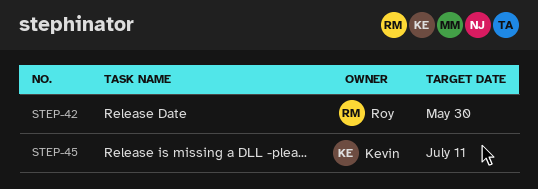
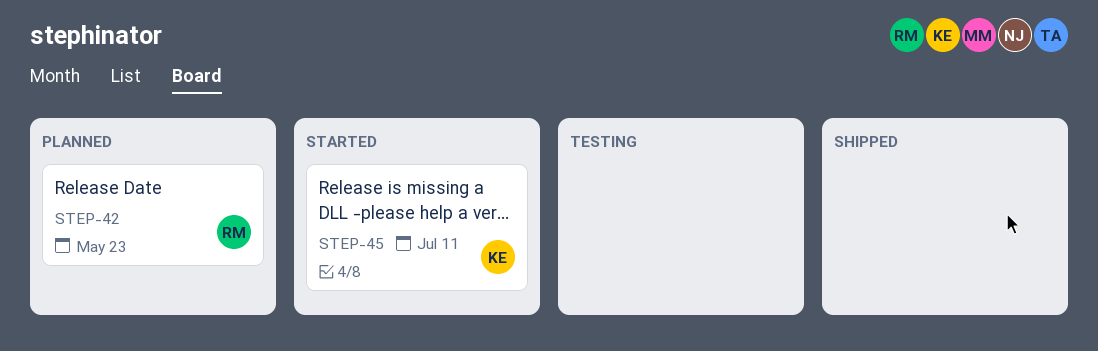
STEP-42, due: May 30 -> May 23

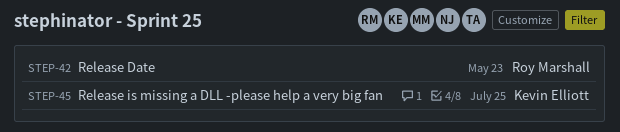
STEP-45, due: Jul 11 -> Jul 25

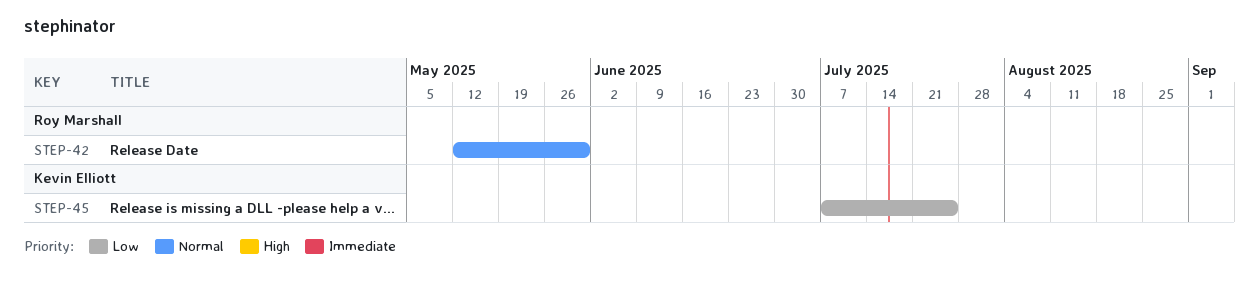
STEP-42, due: May 23 -> May 30

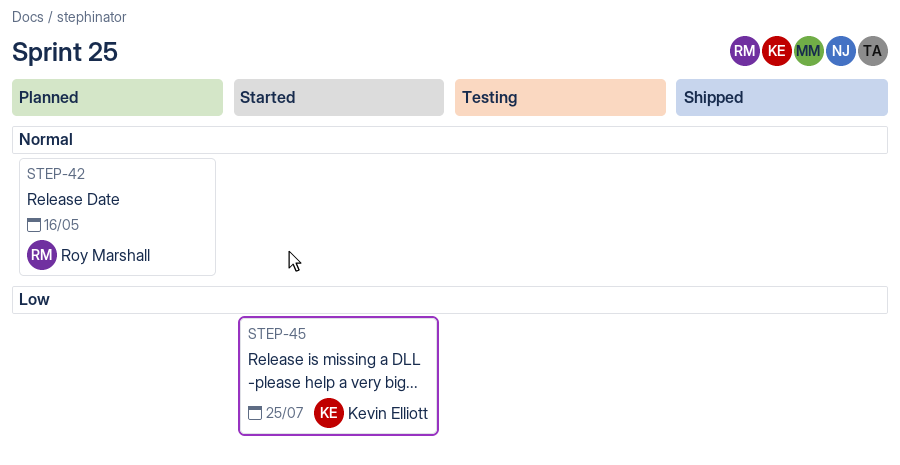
STEP-42, due: May 30 -> May 16

